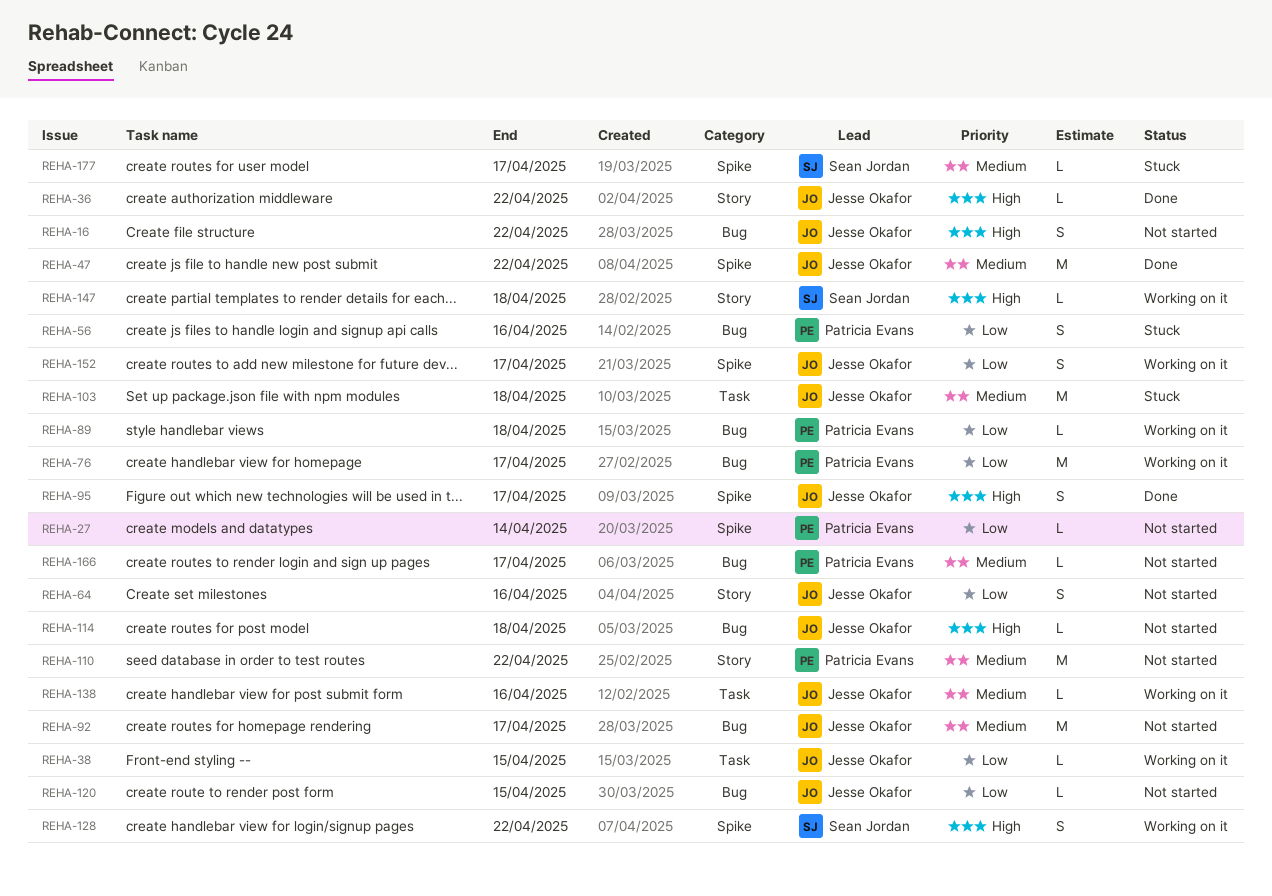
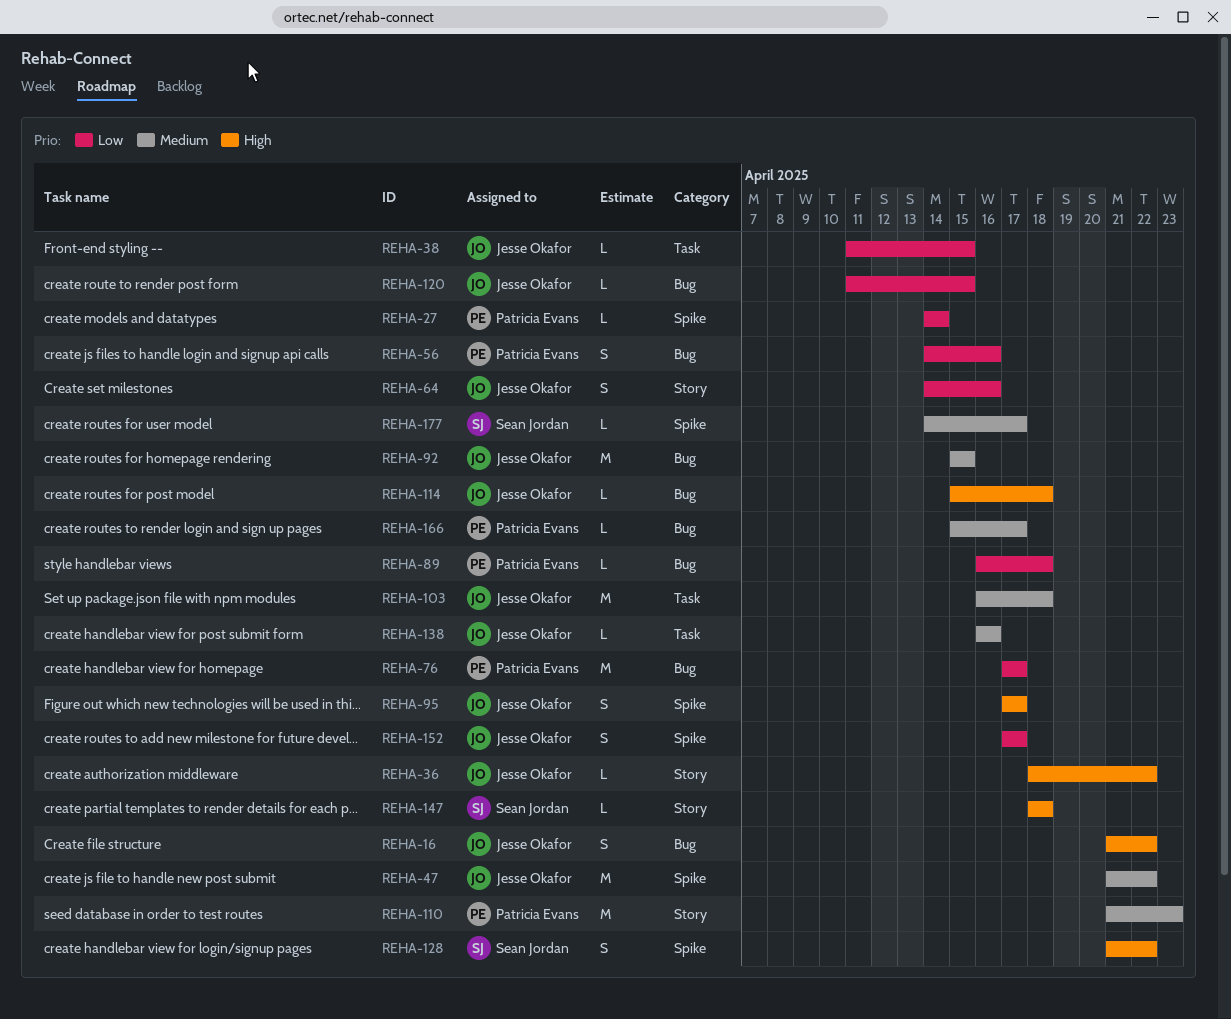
REHA-92, due: Apr 17 -> Apr 15
REHA-110, due: Apr 22 -> Apr 23

